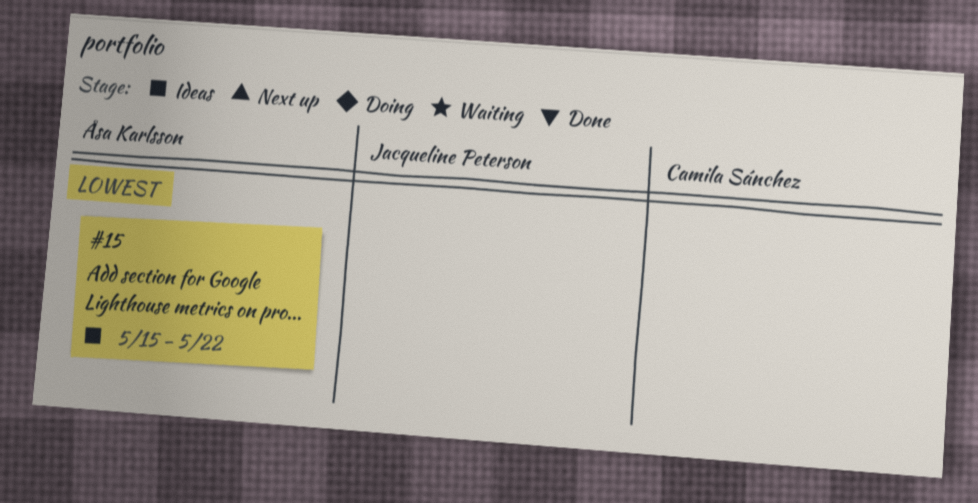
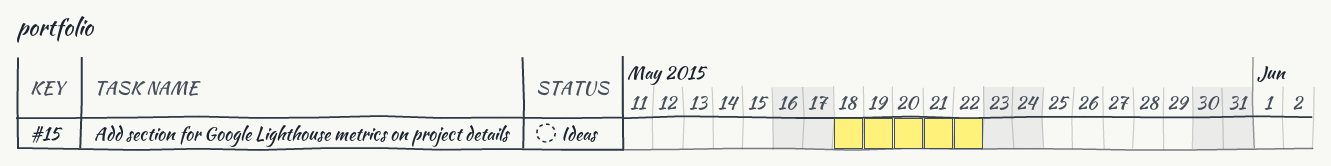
#15, start: May 15 -> May 18

